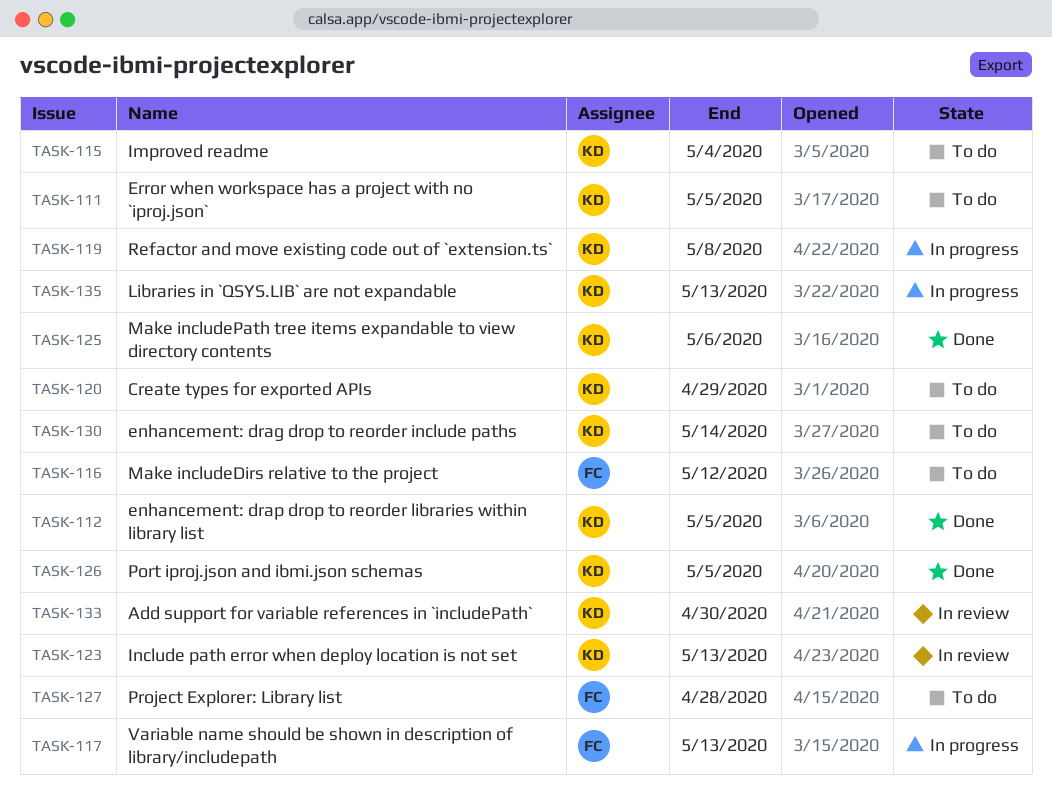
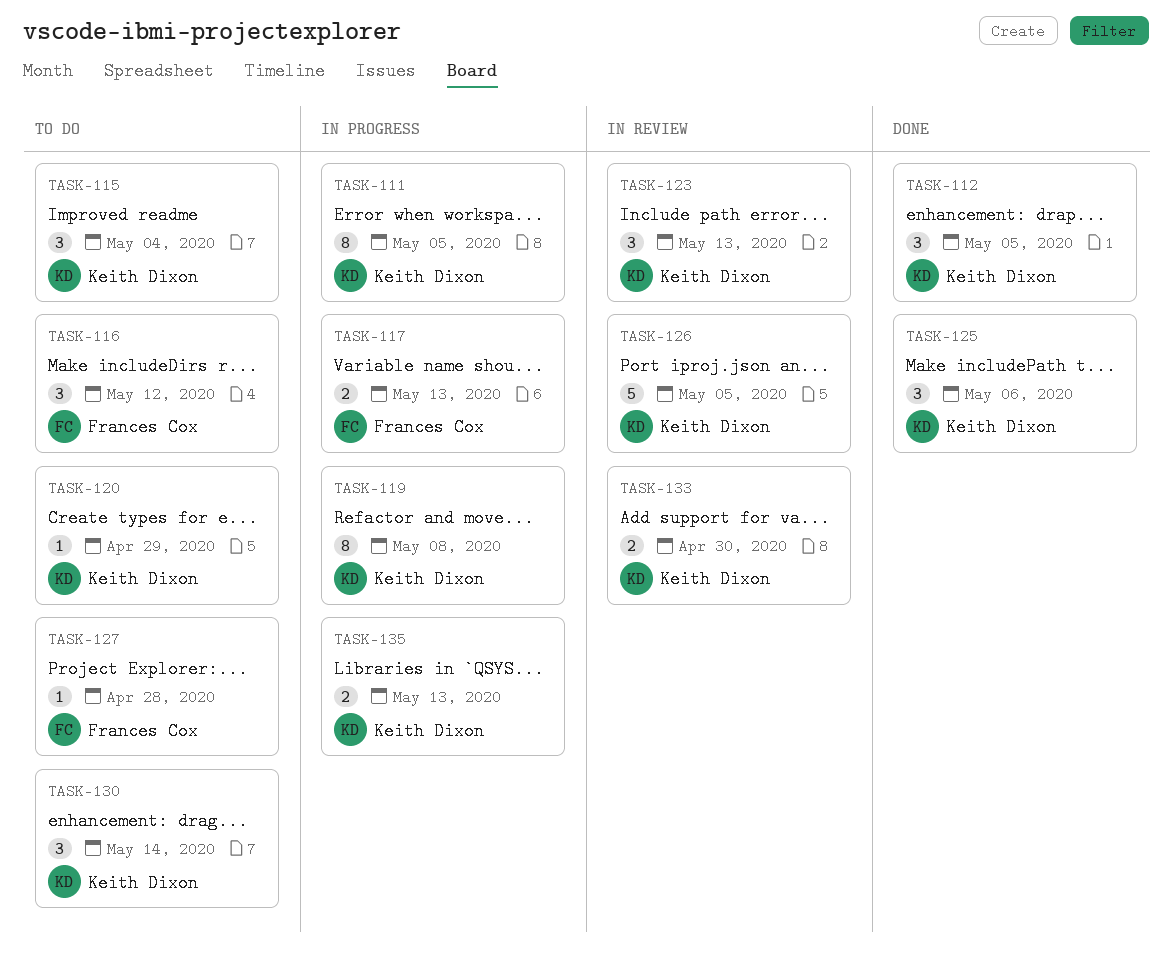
TASK-111, status: To do -> In progress
TASK-126, status: Done -> In review

